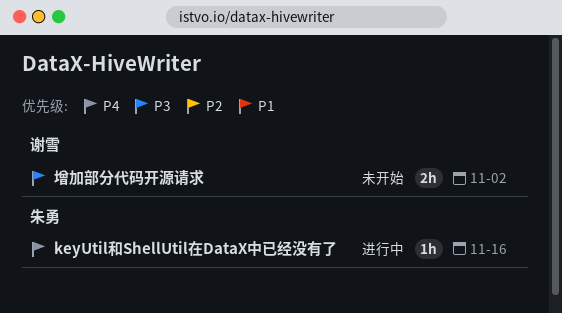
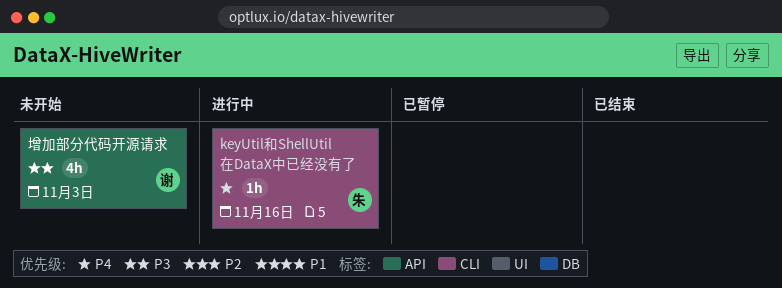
增加部分代码开源请求, estimate: 2h -> 4h
增加部分代码开源请求, due: Nov 2 -> Nov 3

